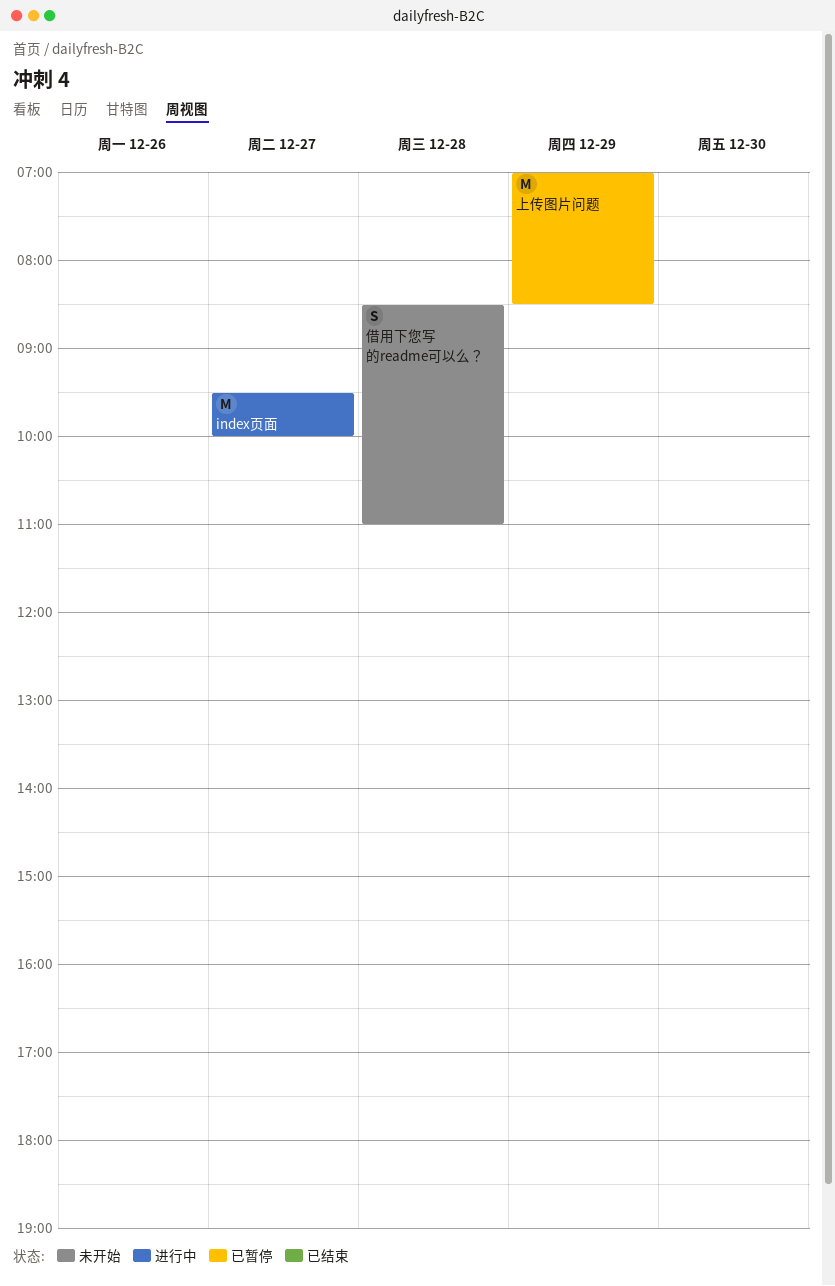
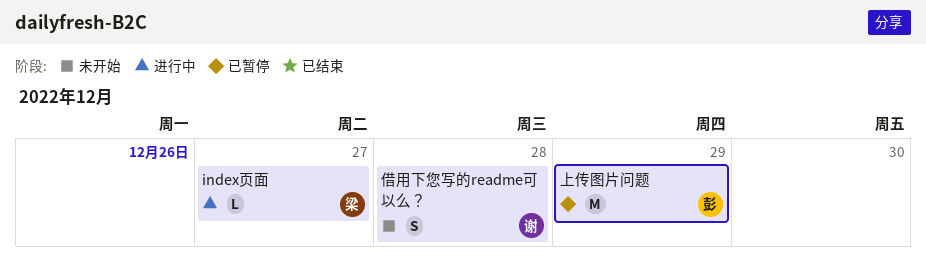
index页面, estimate: M -> L

